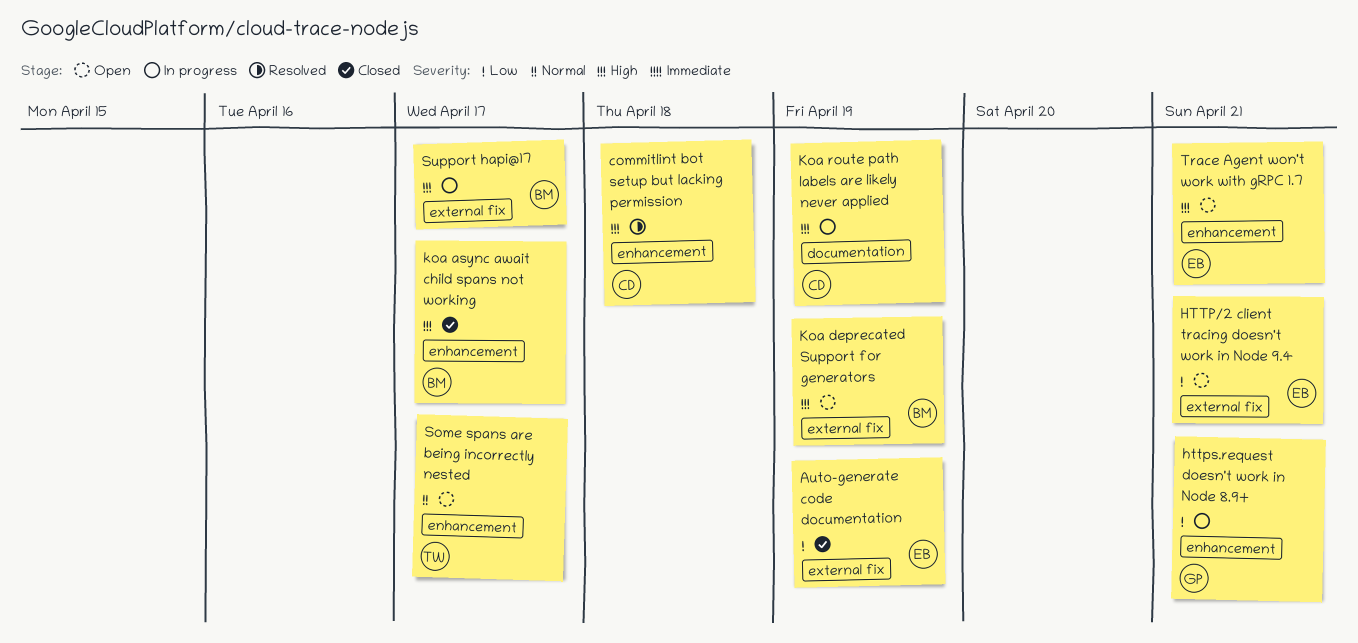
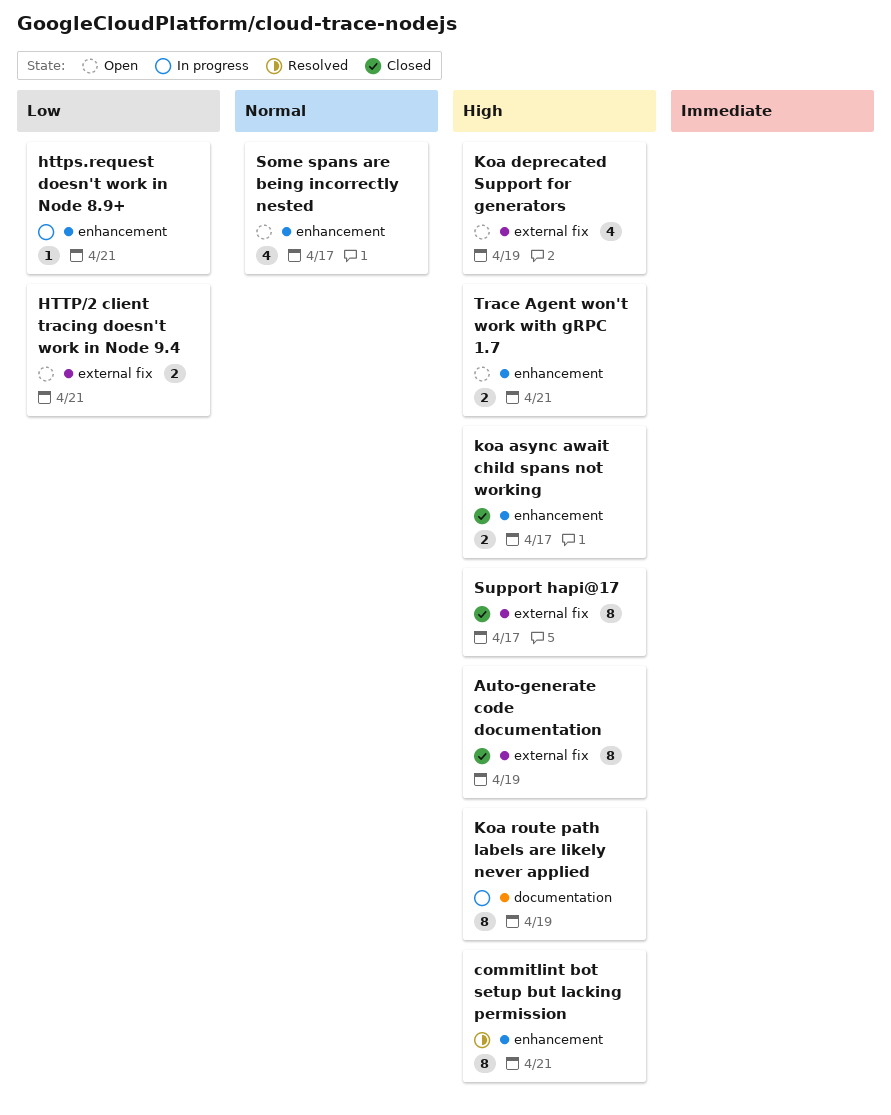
Auto-generate code documentation, priority: Low -> High
commitlint bot setup but lacking permission, due: Apr 18 -> Apr 21
Support hapi@17, status: In progress -> Closed

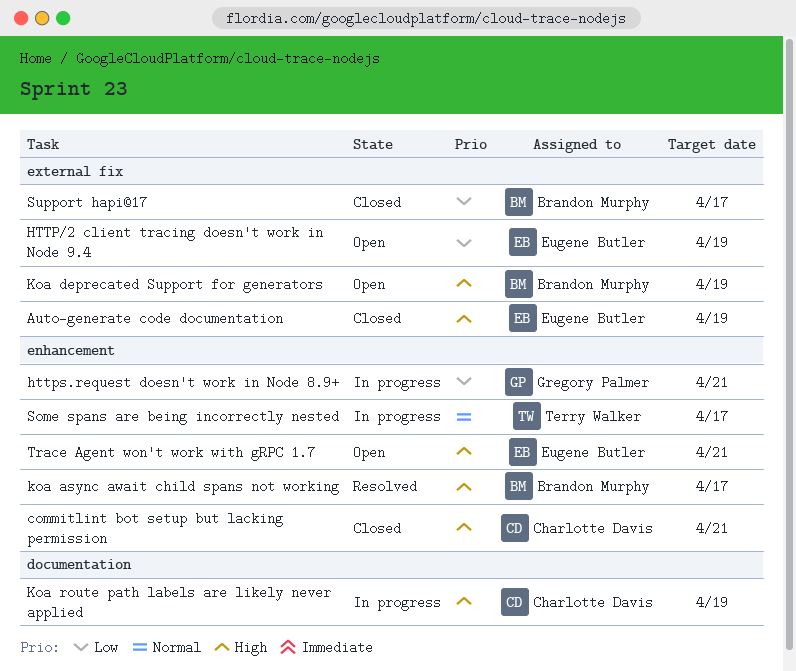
commitlint bot setup but lacking permission, status: Resolved -> Closed
HTTP/2 client tracing doesn't work in Node 9.4, due: Apr 21 -> Apr 19
koa async await child spans not working, status: Closed -> Resolved
Some spans are being incorrectly nested, status: Open -> In progress
Support hapi@17, priority: High -> Low

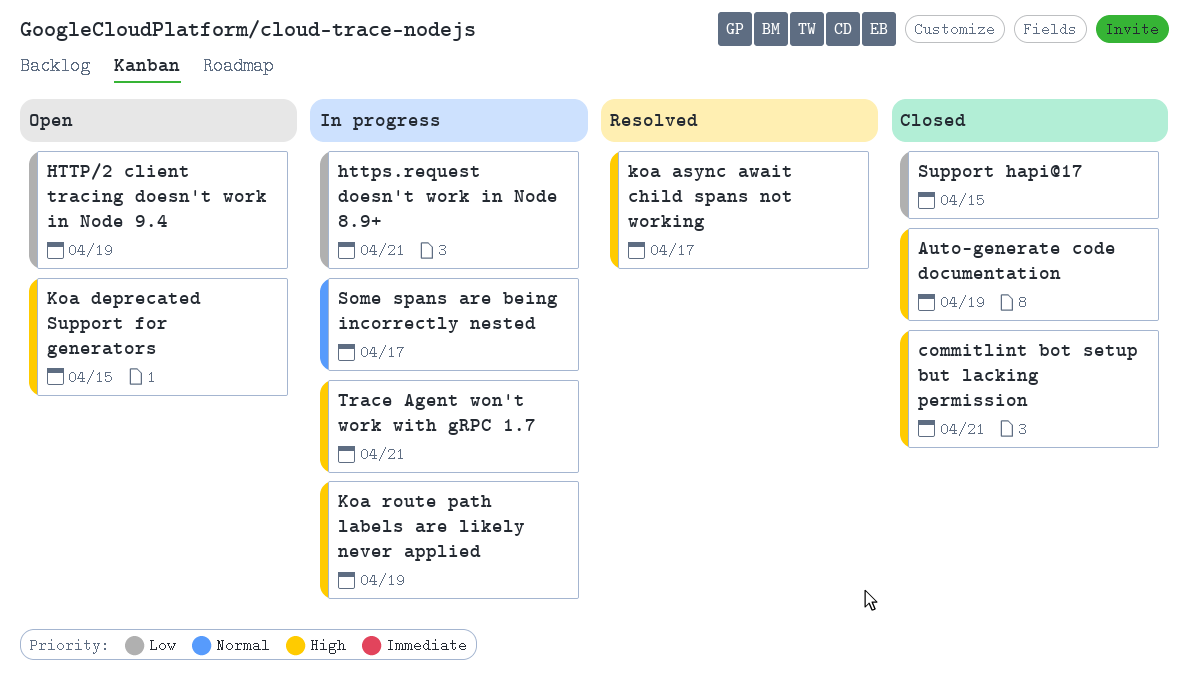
Koa deprecated Support for generators, due: Apr 19 -> Apr 15
Support hapi@17, due: Apr 17 -> Apr 15
Trace Agent won't work with gRPC 1.7, status: Open -> In progress

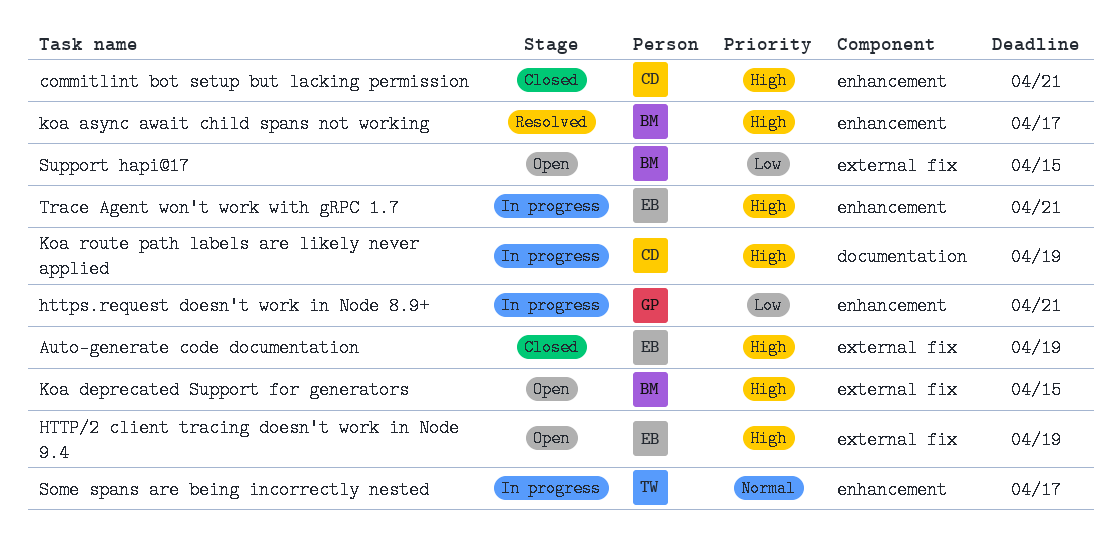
HTTP/2 client tracing doesn't work in Node 9.4, priority: Low -> High
Support hapi@17, status: Closed -> Open

